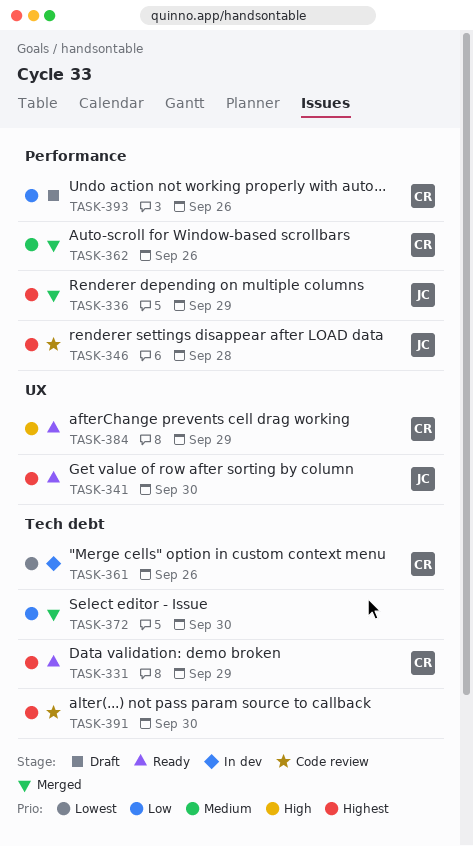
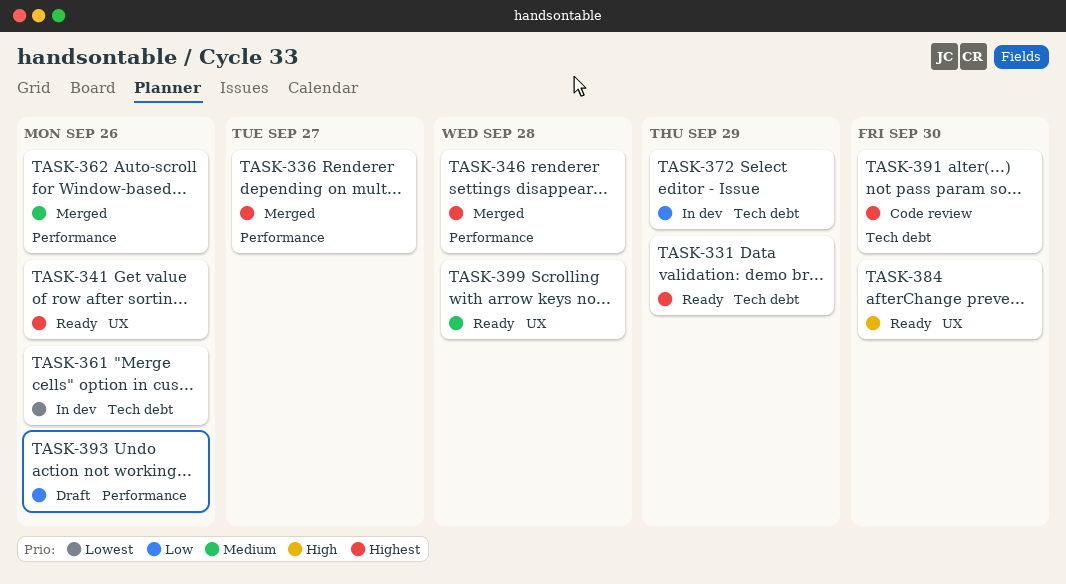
TASK-336, due: Sep 29 -> Sep 27
TASK-341, due: Sep 30 -> Sep 26
TASK-346, status: Code review -> Merged
TASK-372, status: Merged -> In dev
TASK-372, due: Sep 30 -> Sep 29
TASK-384, due: Sep 29 -> Sep 30
TASK-399: none -> present

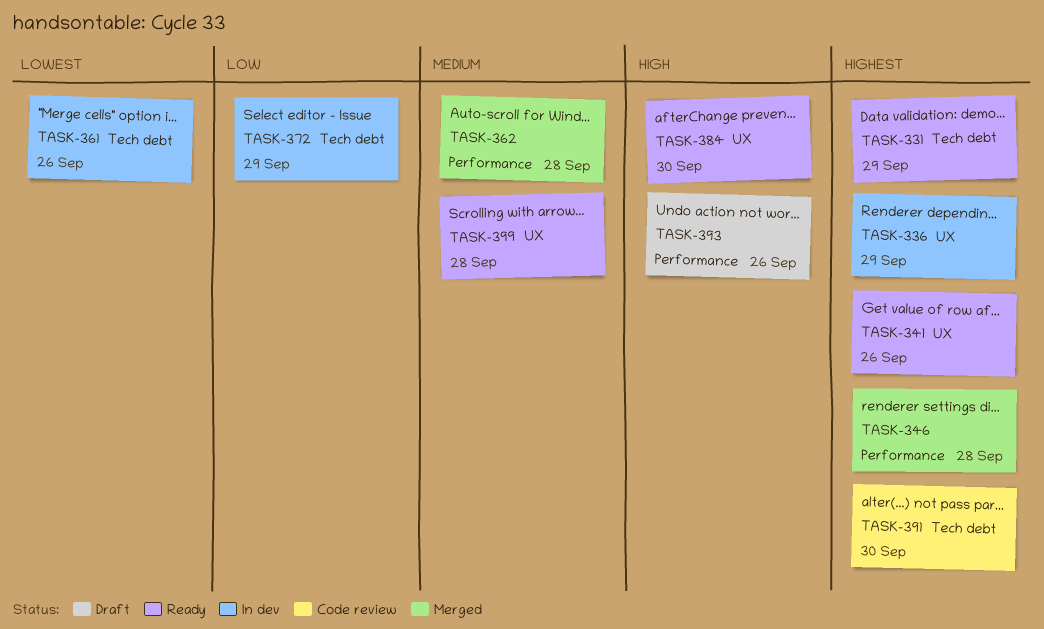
TASK-336, status: Merged -> In dev
TASK-336, label: Performance -> UX
TASK-336, due: Sep 27 -> Sep 29
TASK-362, due: Sep 26 -> Sep 28
TASK-393, priority: Low -> High

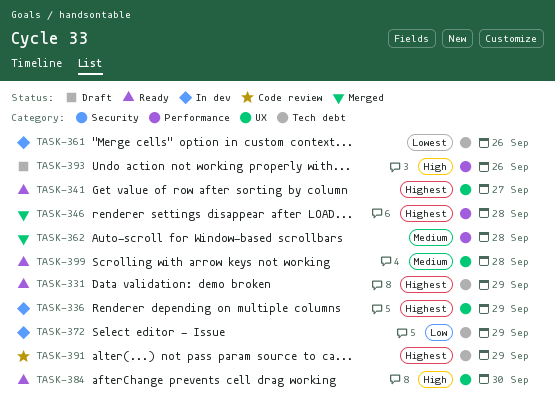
TASK-341, due: Sep 26 -> Sep 27
TASK-391, due: Sep 30 -> Sep 29

